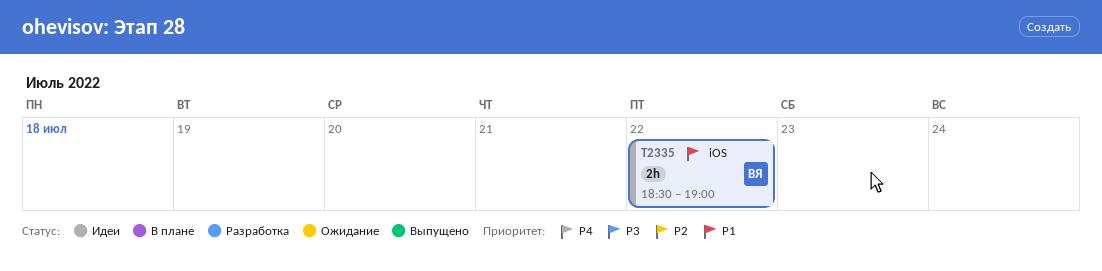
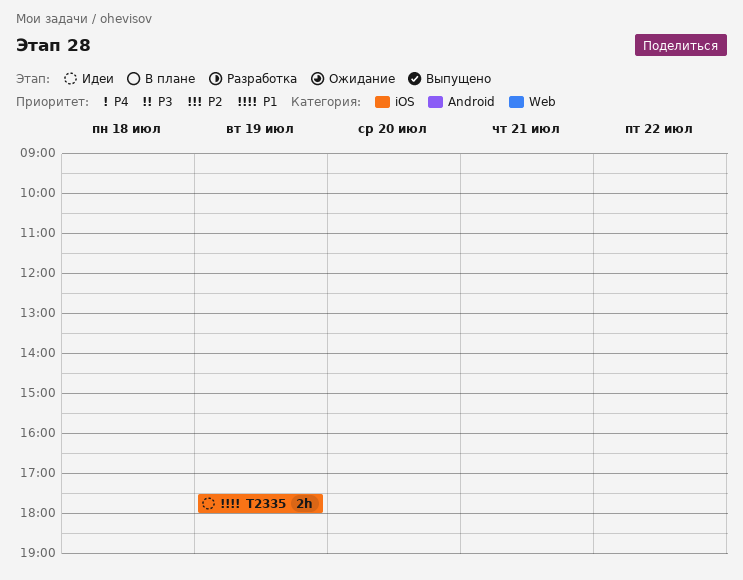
T2335, day: Jul 22 -> Jul 19
T2335, begins: 18:30 -> 17:30
T2335, ends: 19:00 -> 18:00

